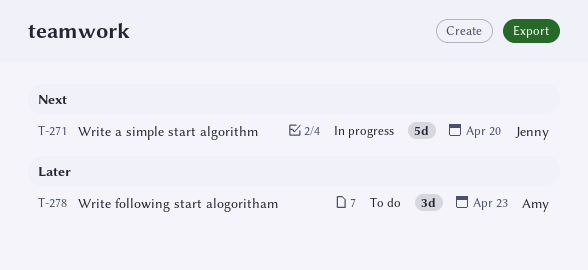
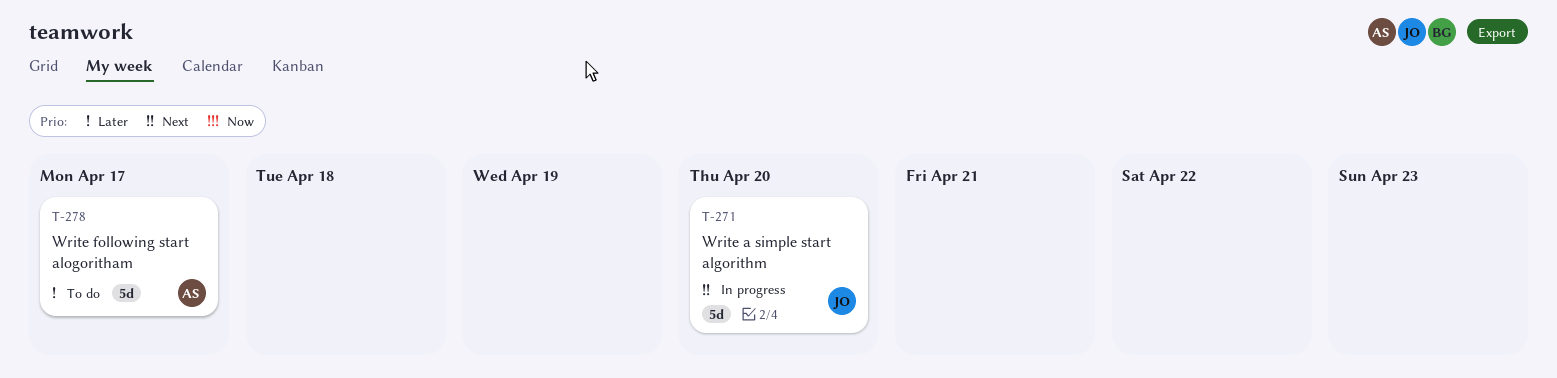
T-278, estimate: 3d -> 5d
T-278, due: Apr 23 -> Apr 17

